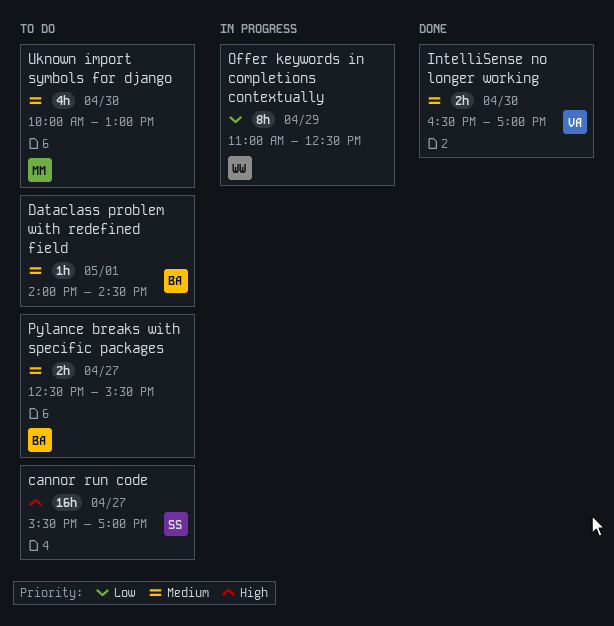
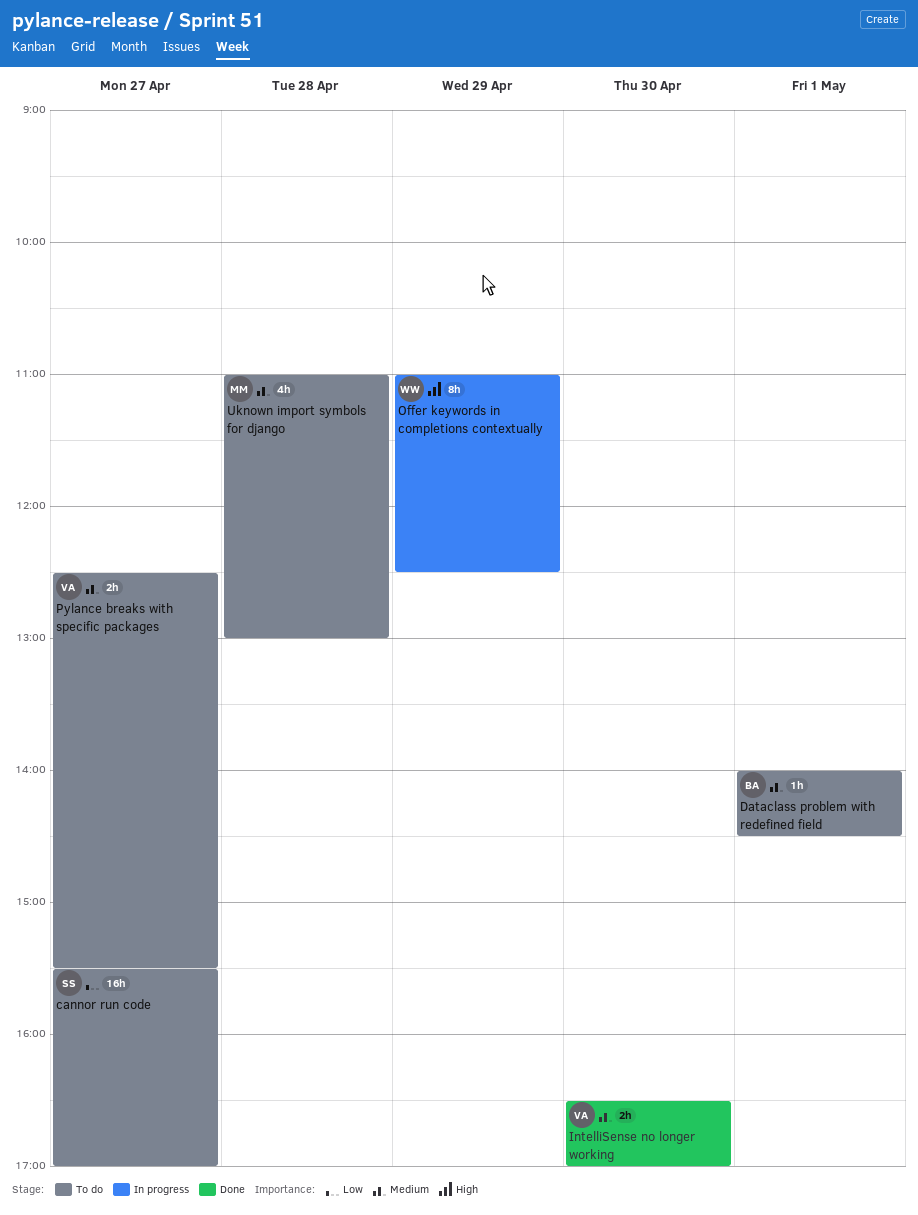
cannor run code, priority: High -> Low
Offer keywords in completions contextually, priority: Low -> High
Pylance breaks with specific packages, owner: BA -> VA
Uknown import symbols for django, day: Apr 30 -> Apr 28
Uknown import symbols for django, begins: 10:00 -> 11:00

